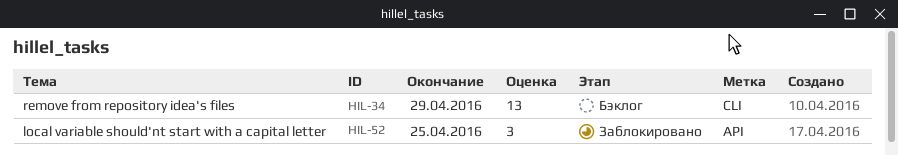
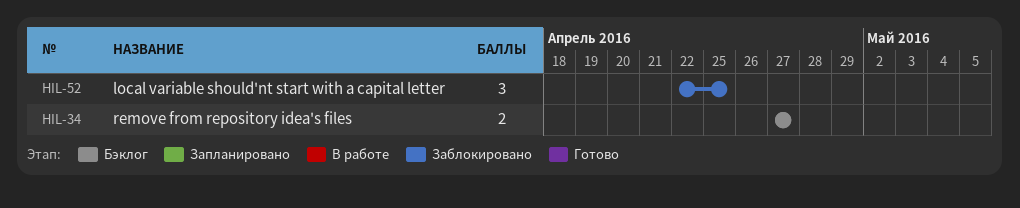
HIL-34, estimate: 13 -> 2
HIL-34, due: Apr 29 -> Apr 27

